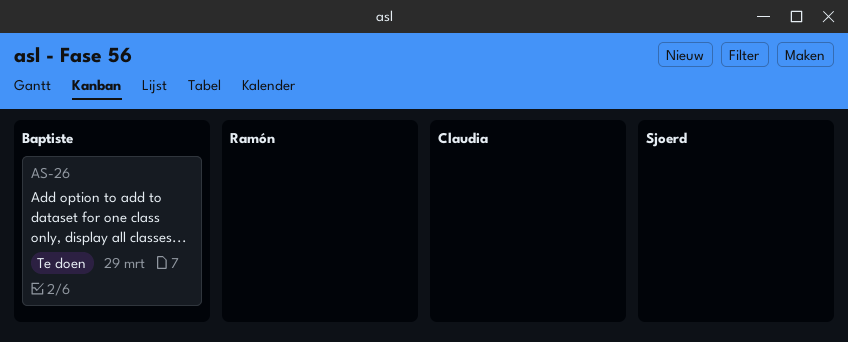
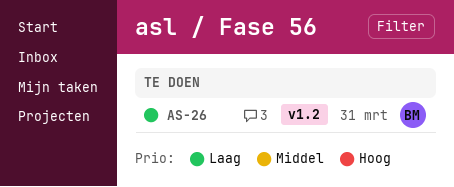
AS-26, due: Mar 29 -> Mar 31

